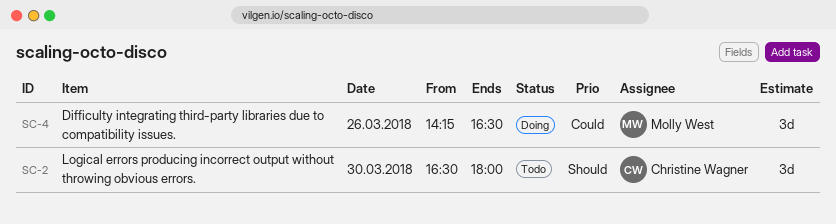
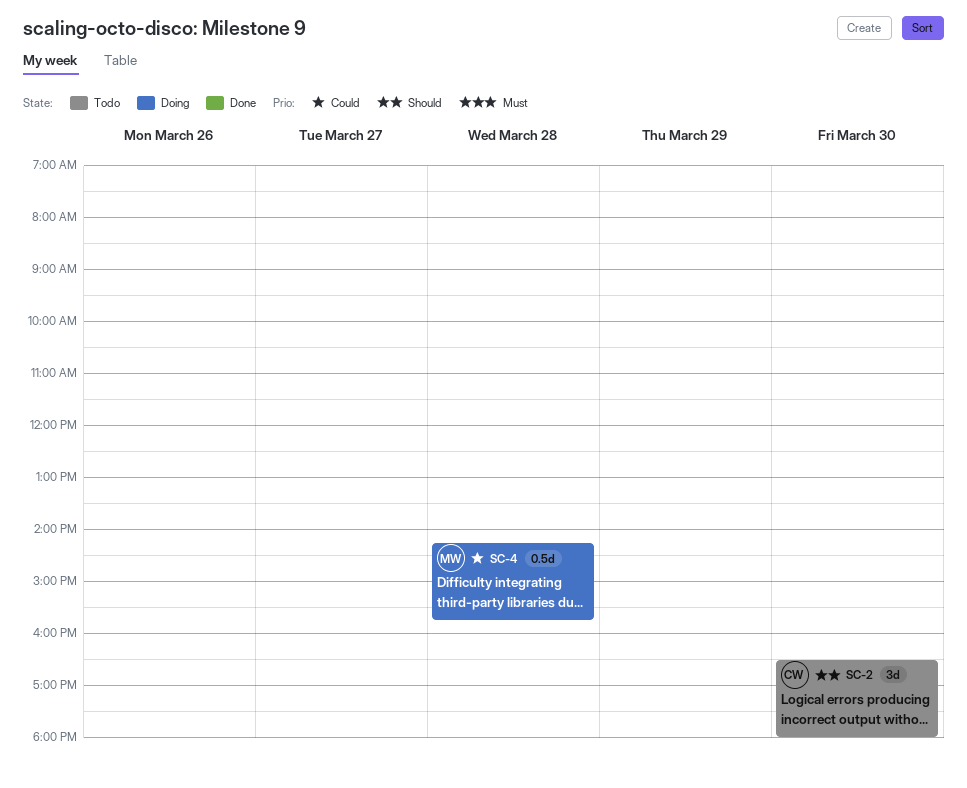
SC-4, estimate: 3d -> 0.5d
SC-4, day: Mar 26 -> Mar 28
SC-4, ends: 16:30 -> 15:45

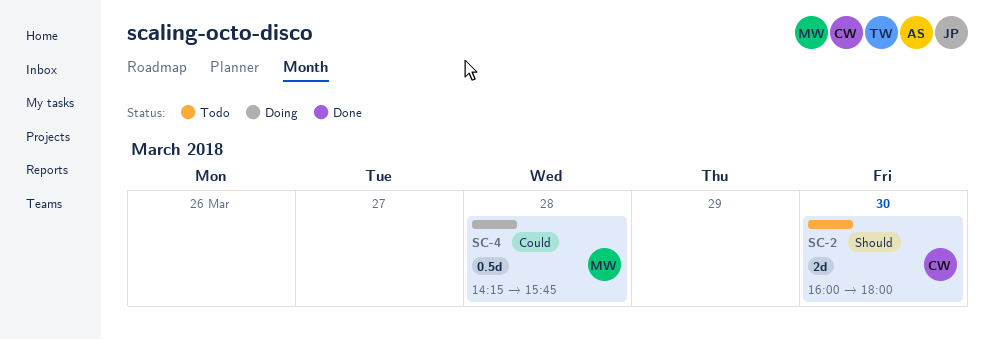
SC-2, estimate: 3d -> 2d
SC-2, begins: 16:30 -> 16:00

